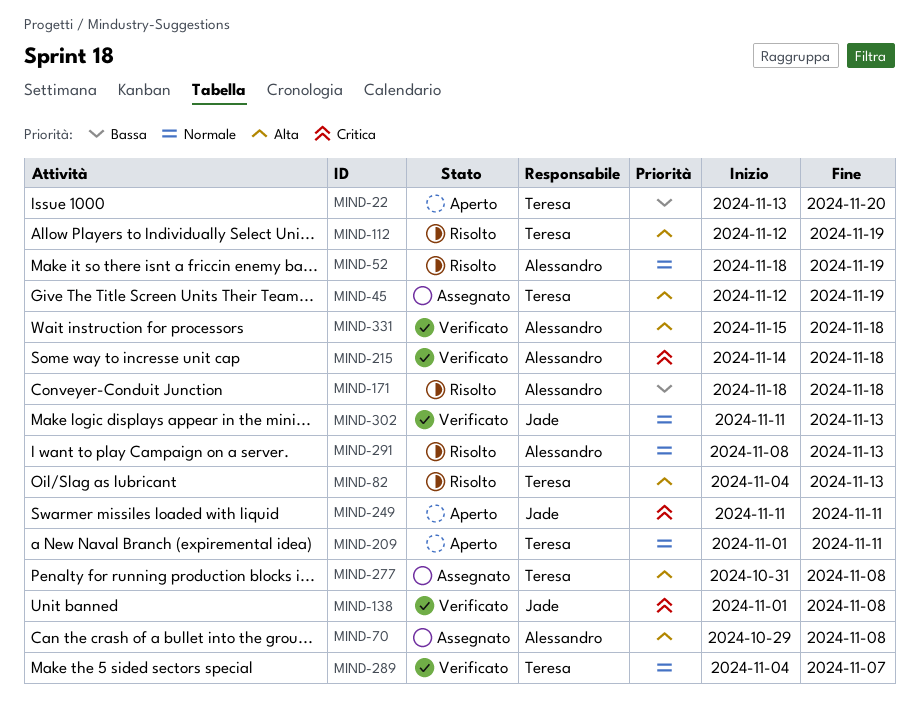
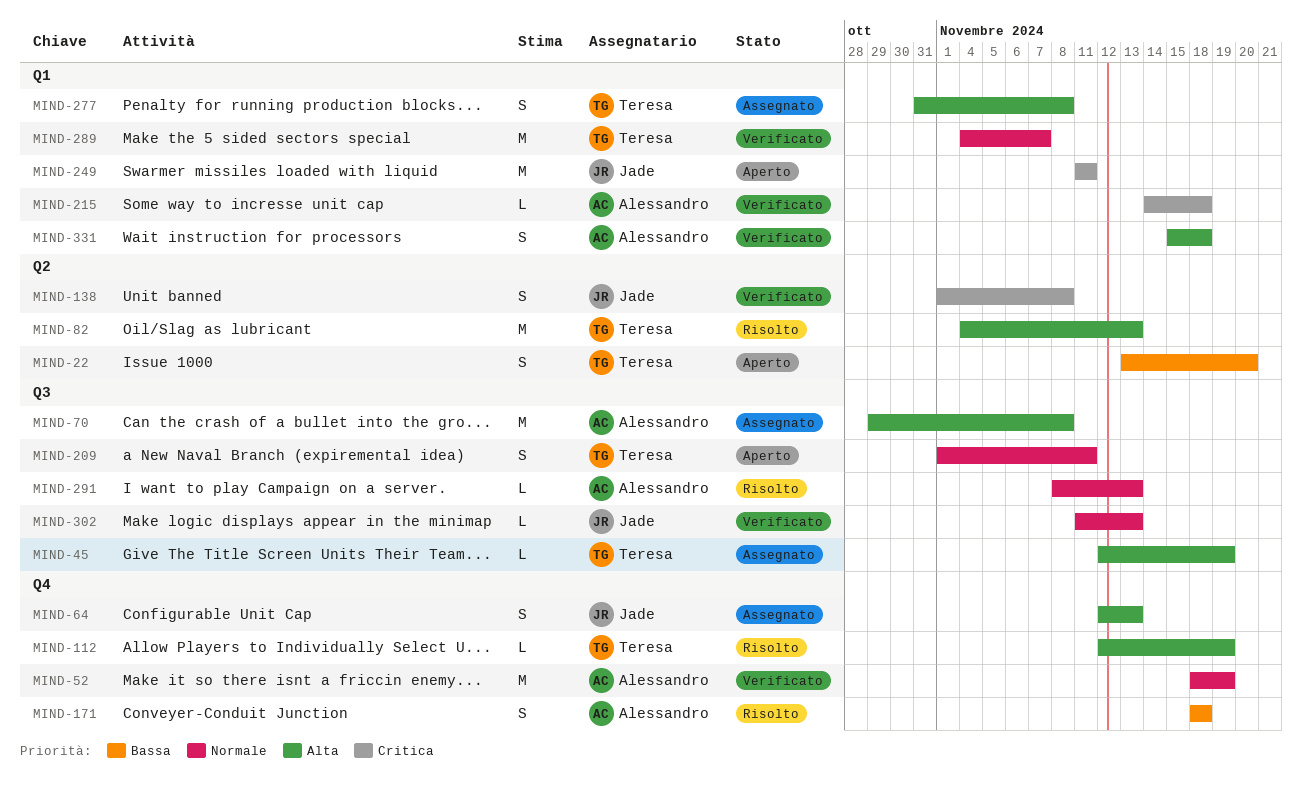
MIND-52, status: Risolto -> Verificato
MIND-64: none -> present

